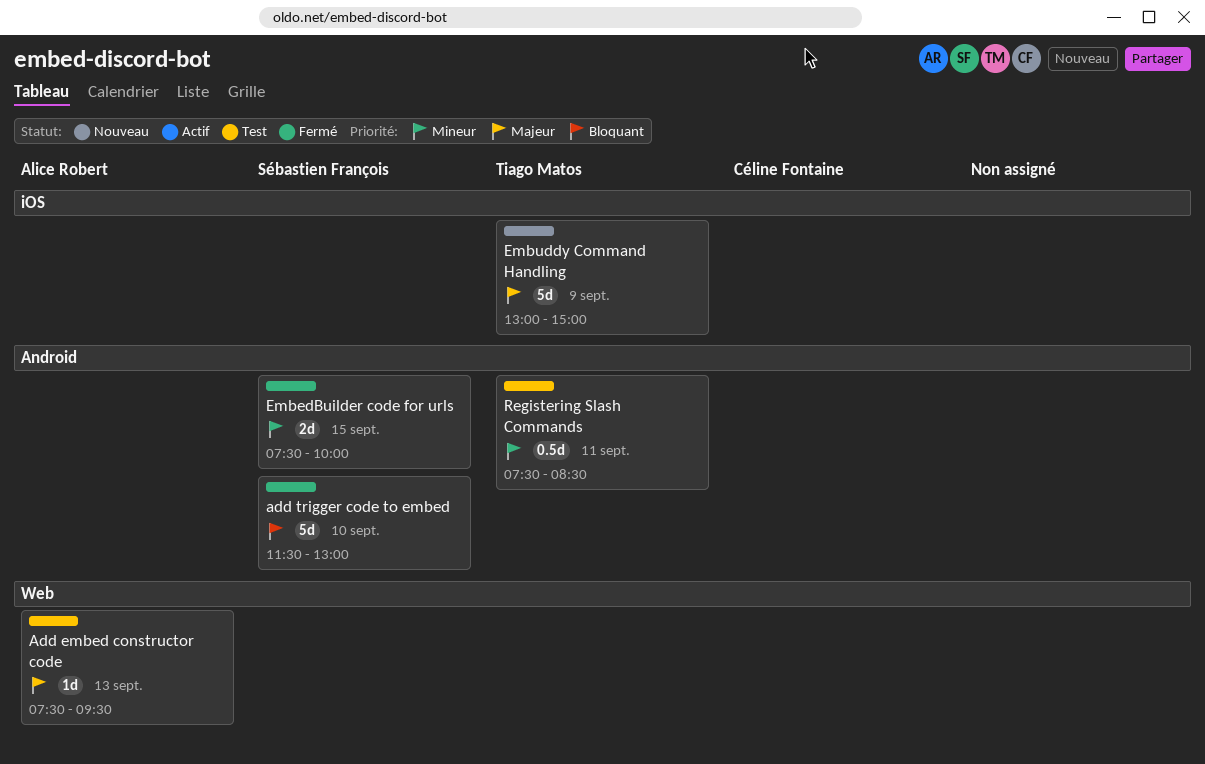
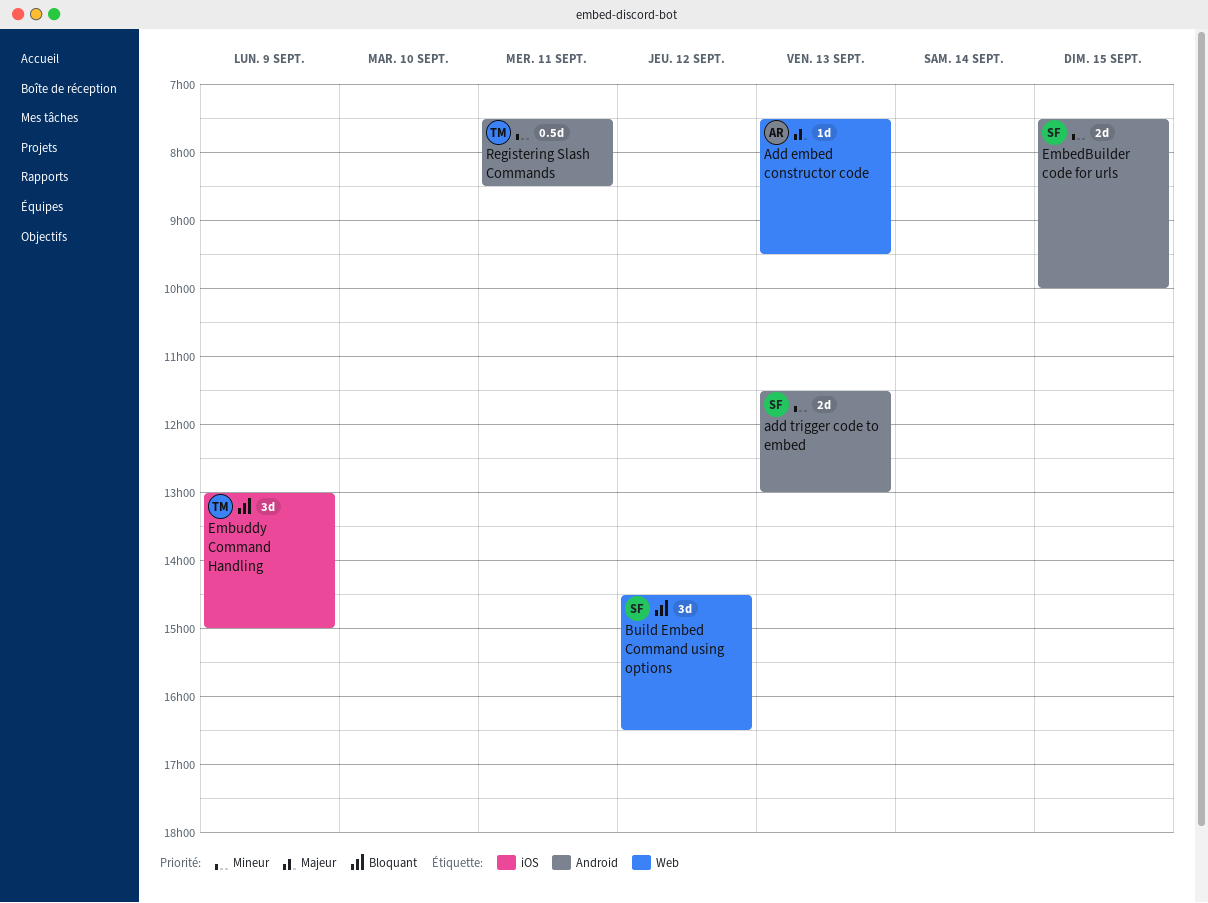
add trigger code to embed, priority: Bloquant -> Mineur
add trigger code to embed, estimate: 5d -> 2d
add trigger code to embed, day: Sep 10 -> Sep 13
Build Embed Command using options: none -> present
Embuddy Command Handling, priority: Majeur -> Bloquant
Embuddy Command Handling, estimate: 5d -> 3d

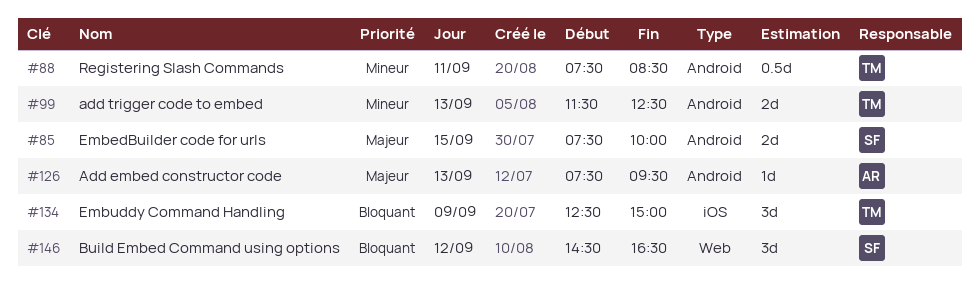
Add embed constructor code, label: Web -> Android
add trigger code to embed, owner: SF -> TM
add trigger code to embed, ends: 13:00 -> 12:30
EmbedBuilder code for urls, priority: Mineur -> Majeur
Embuddy Command Handling, begins: 13:00 -> 12:30

